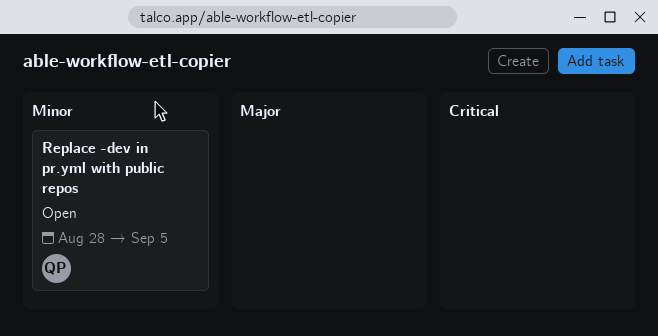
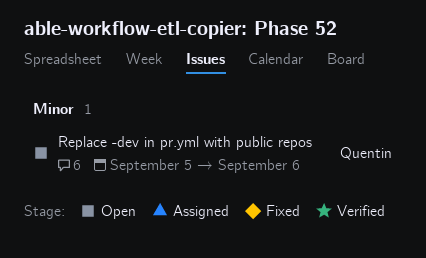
Replace -dev in pr.yml with public repos, start: Aug 28 -> Sep 5
Replace -dev in pr.yml with public repos, due: Sep 5 -> Sep 6

